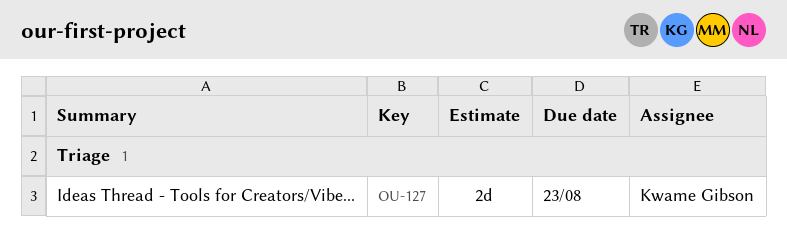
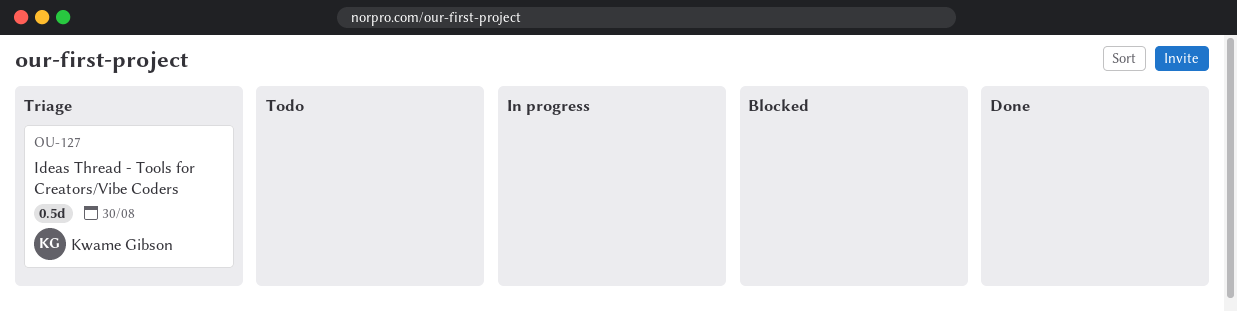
OU-127, estimate: 2d -> 0.5d
OU-127, due: Aug 23 -> Aug 30

